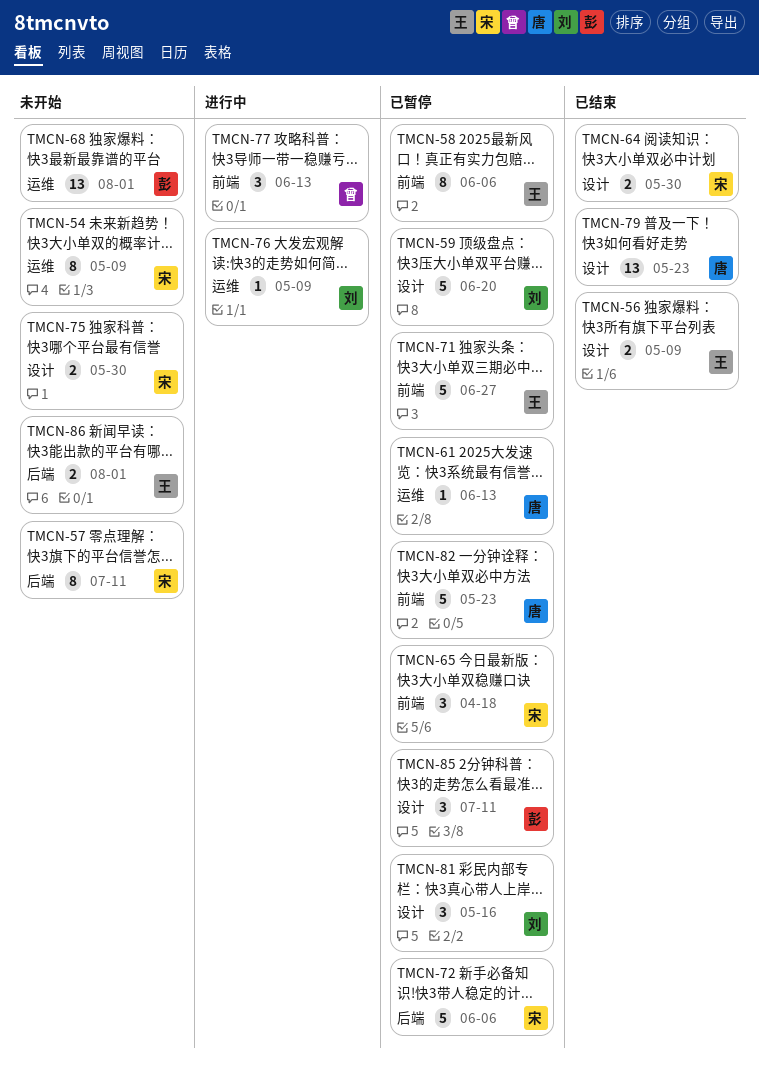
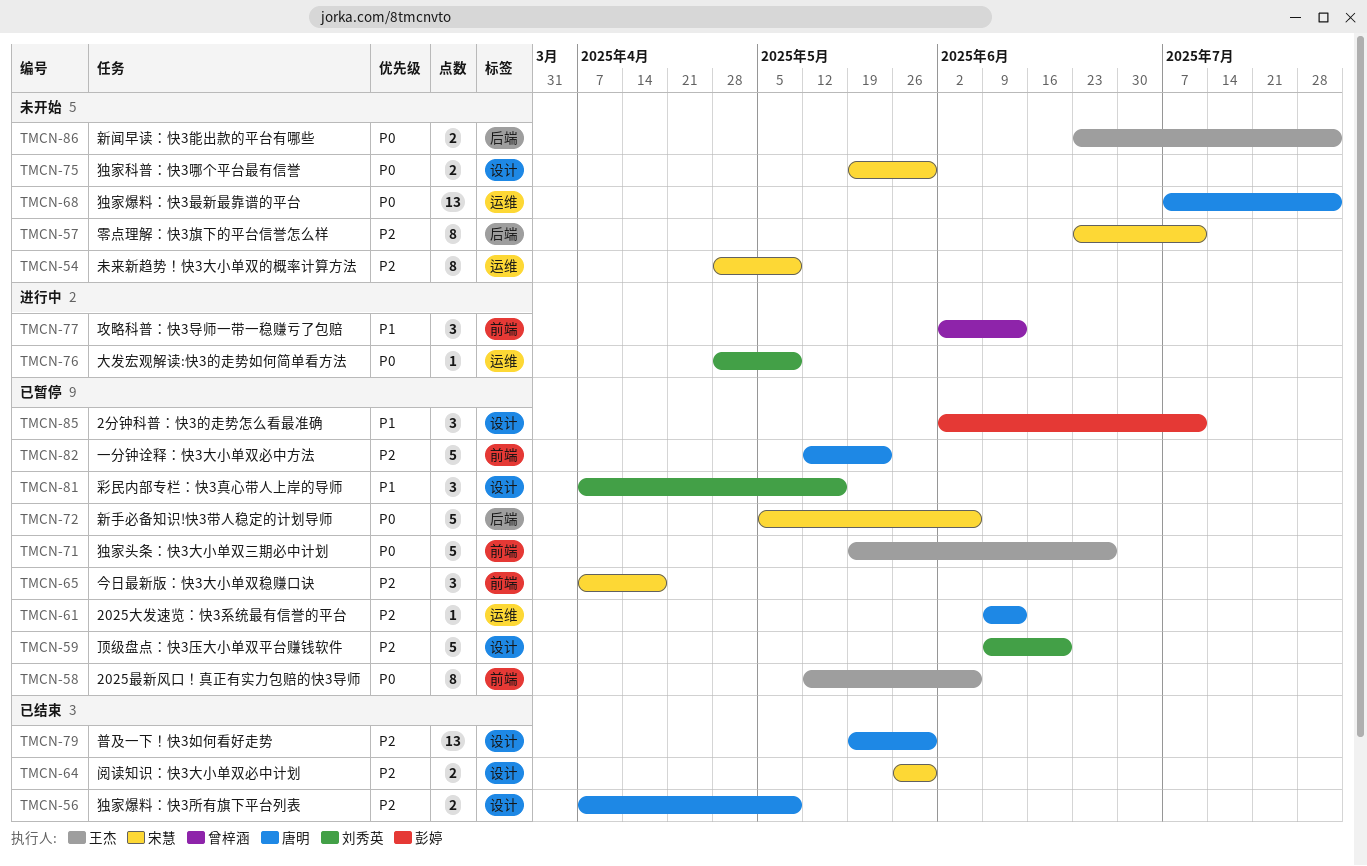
TMCN-56, owner: 王杰 -> 唐明
TMCN-68, owner: 彭婷 -> 唐明
TMCN-79, due: May 23 -> May 30

